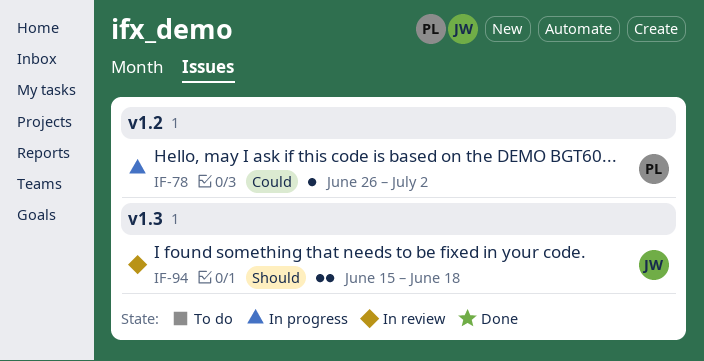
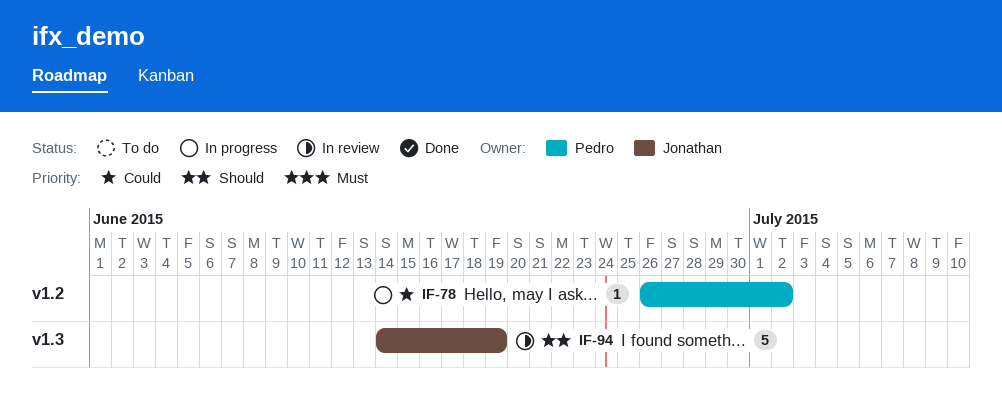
IF-94, estimate: 2 -> 5
IF-94, start: Jun 15 -> Jun 14
IF-94, due: Jun 18 -> Jun 19

